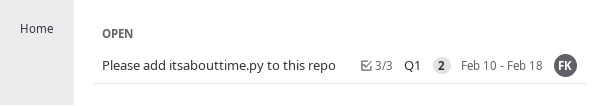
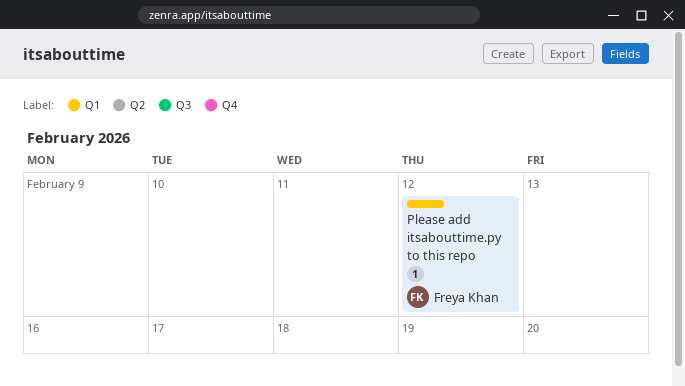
Please add itsabouttime.py to this repo, estimate: 2 -> 1
Please add itsabouttime.py to this repo, due: Feb 18 -> Feb 12

